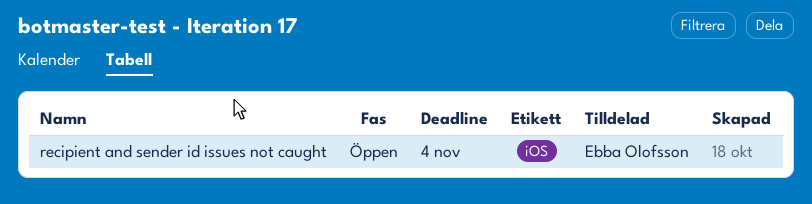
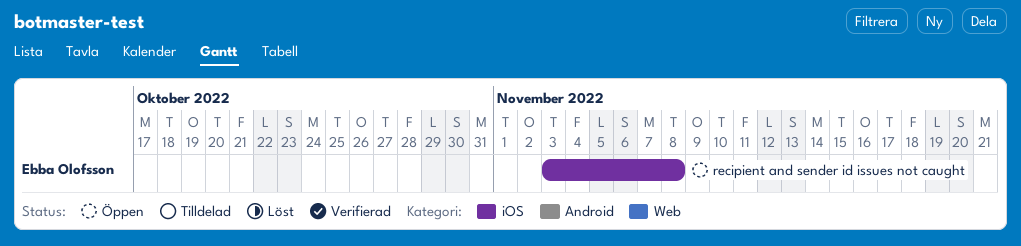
recipient and sender id issues not caught, due: Nov 4 -> Nov 8

